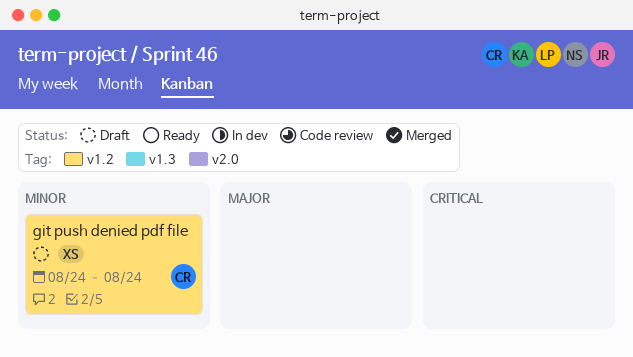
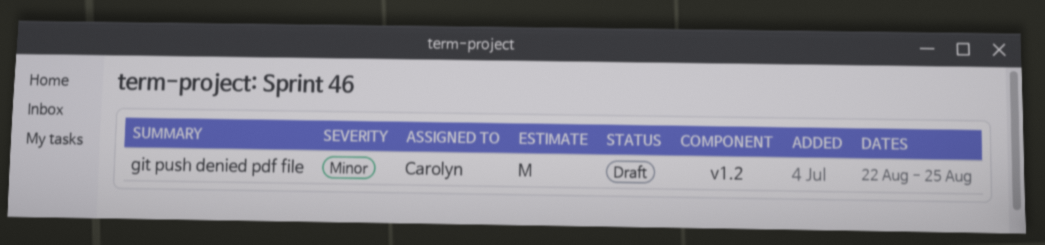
git push denied pdf file, estimate: XS -> M
git push denied pdf file, start: Aug 24 -> Aug 22
git push denied pdf file, due: Aug 24 -> Aug 25

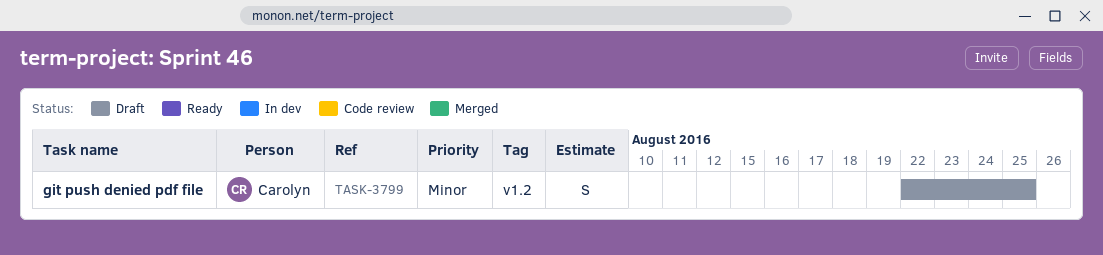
git push denied pdf file, estimate: M -> S

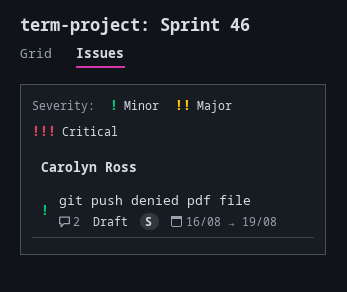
git push denied pdf file, start: Aug 22 -> Aug 16
git push denied pdf file, due: Aug 25 -> Aug 19

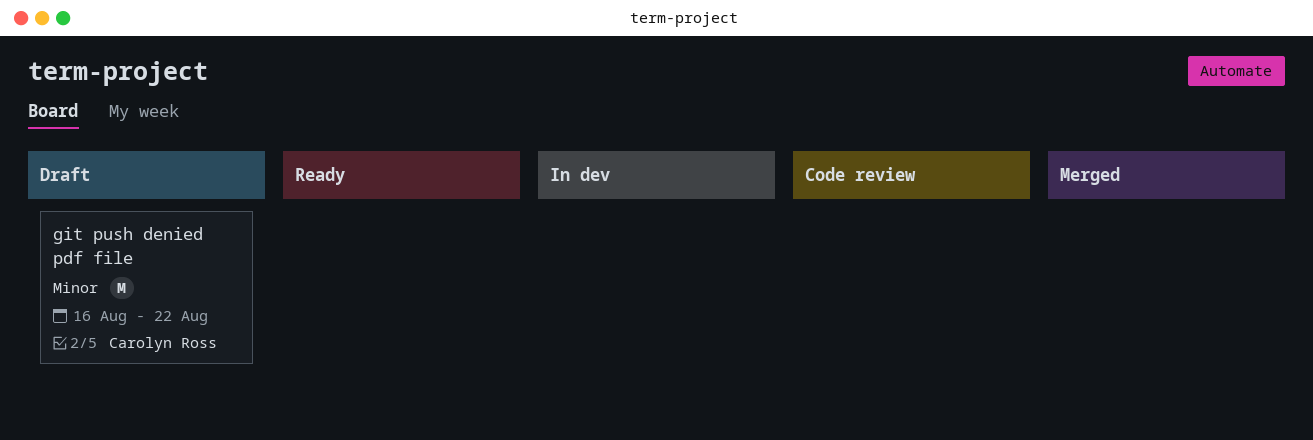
git push denied pdf file, estimate: S -> M
git push denied pdf file, due: Aug 19 -> Aug 22

